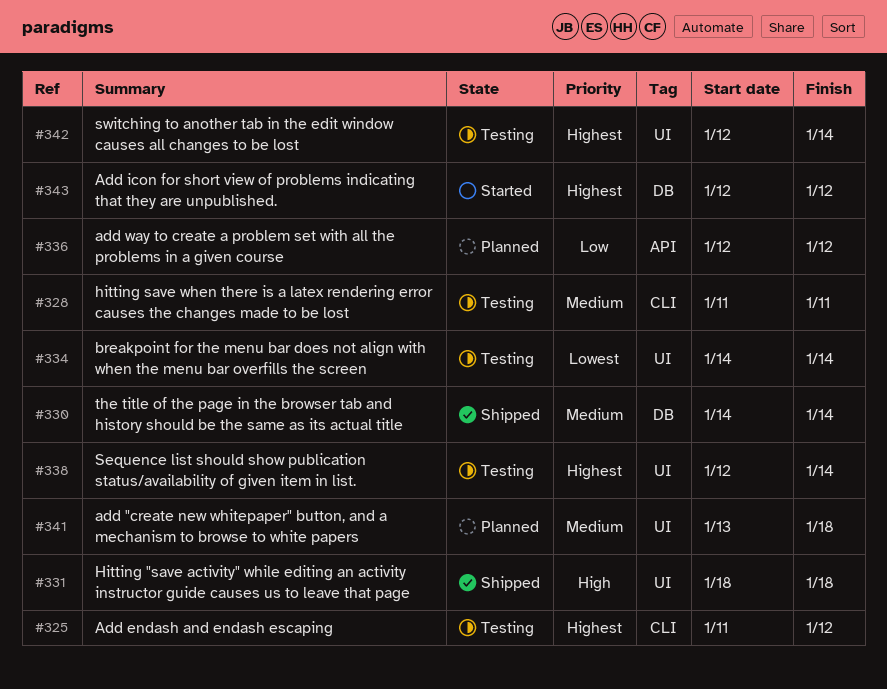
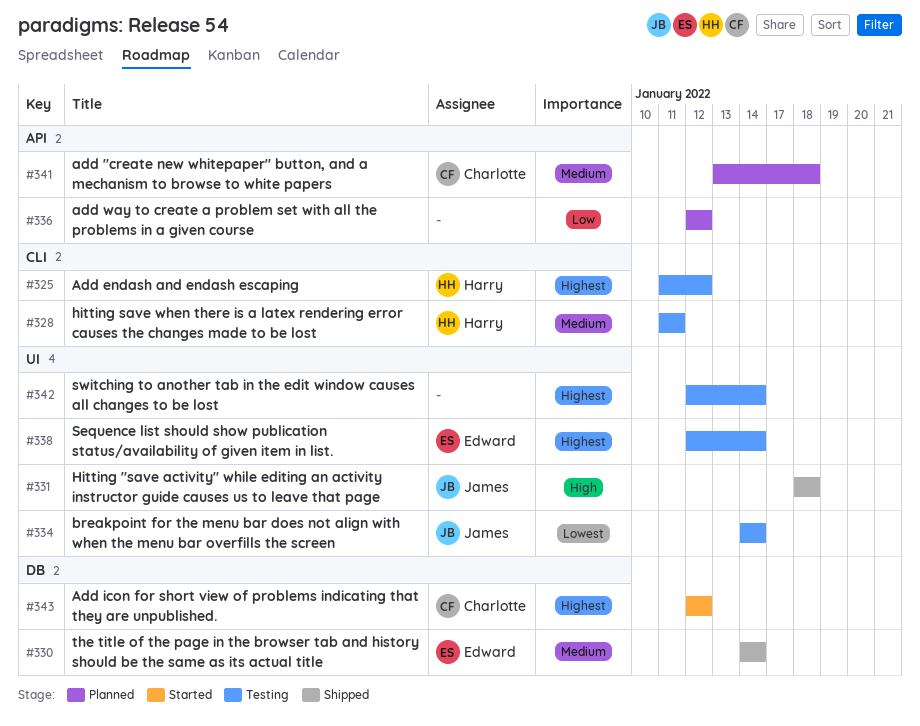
#341, label: UI -> API

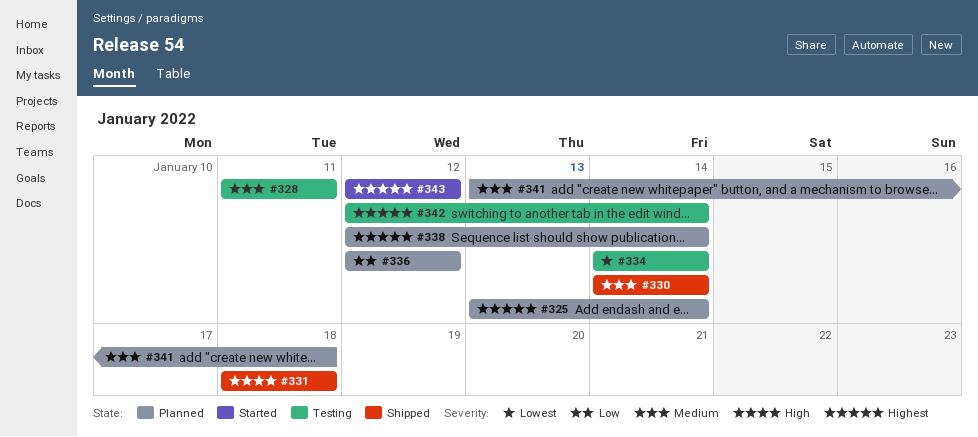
#325, status: Testing -> Planned
#325, start: Jan 11 -> Jan 13
#325, due: Jan 12 -> Jan 14
#338, status: Testing -> Planned

